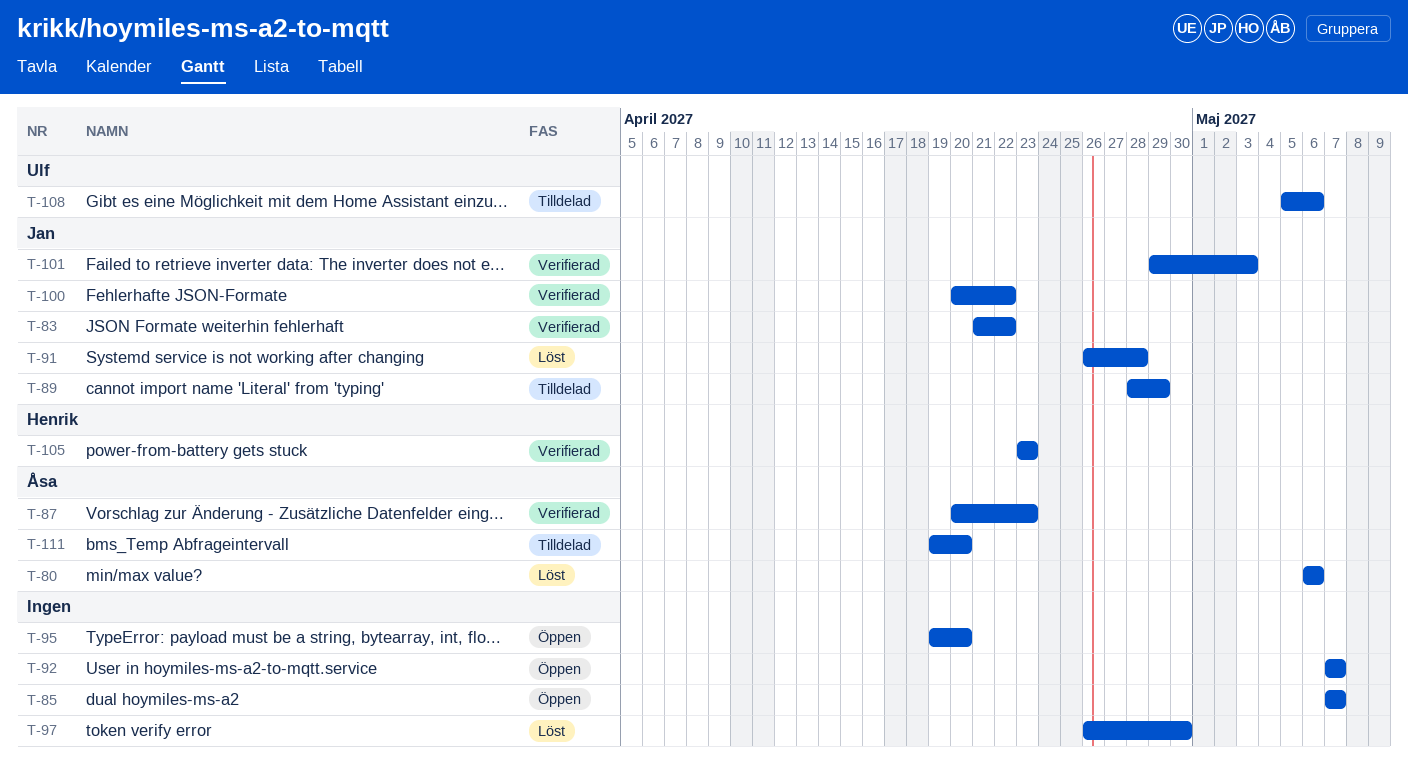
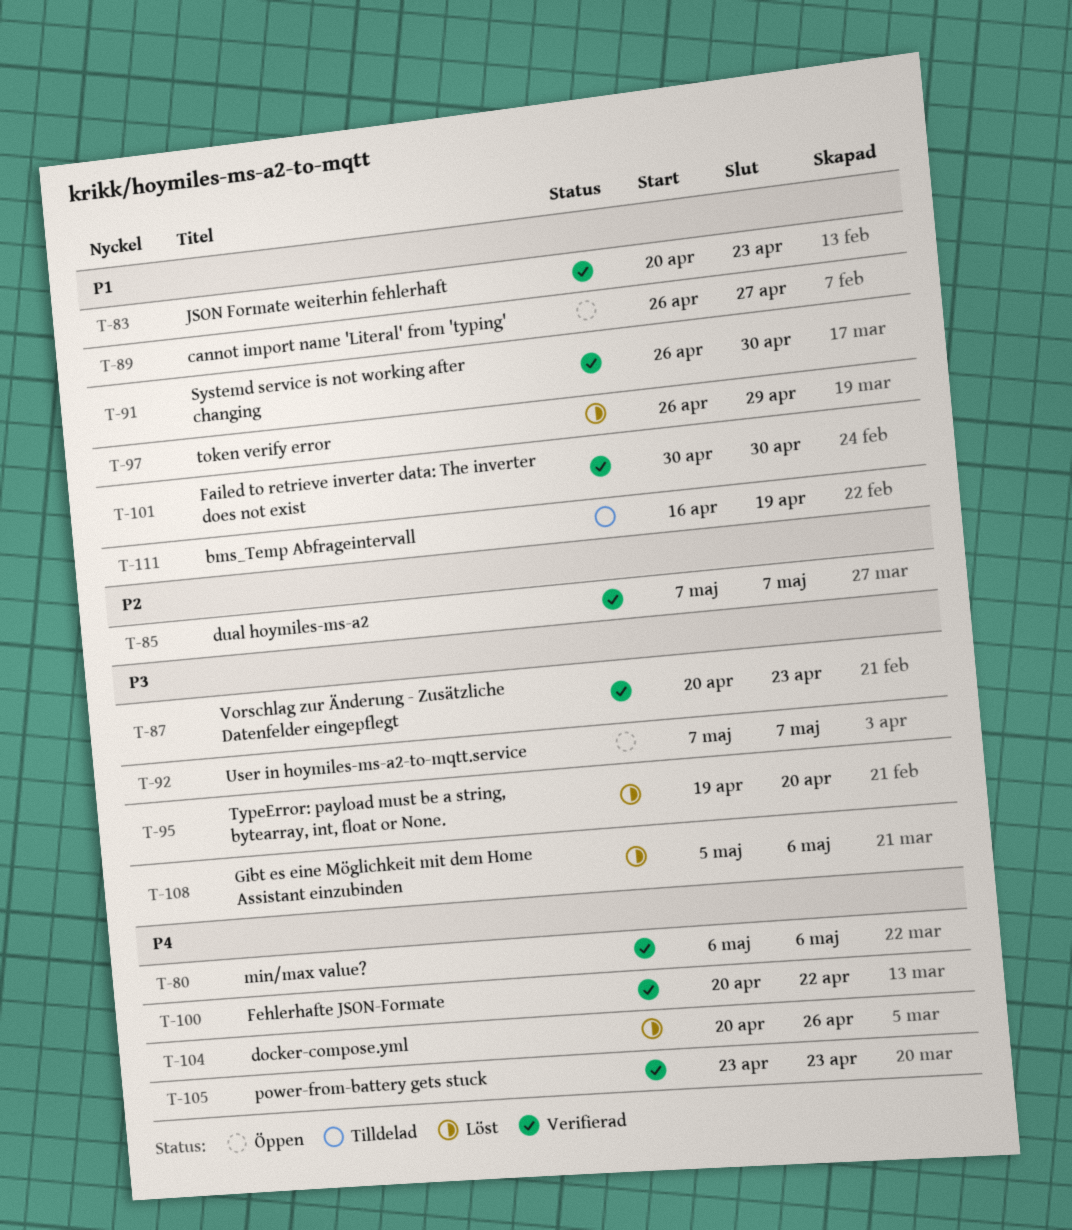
T-80, status: Löst -> Verifierad
T-83, start: Apr 21 -> Apr 20
T-83, due: Apr 22 -> Apr 23
T-85, status: Öppen -> Verifierad
T-89, status: Tilldelad -> Öppen
T-89, start: Apr 28 -> Apr 26
T-89, due: Apr 29 -> Apr 27
T-91, status: Löst -> Verifierad
T-91, due: Apr 28 -> Apr 30
T-95, status: Öppen -> Löst
T-97, due: Apr 30 -> Apr 29
T-101, start: Apr 29 -> Apr 30
T-101, due: May 3 -> Apr 30
T-104: none -> present
T-108, status: Tilldelad -> Löst
T-111, start: Apr 19 -> Apr 16
T-111, due: Apr 20 -> Apr 19

